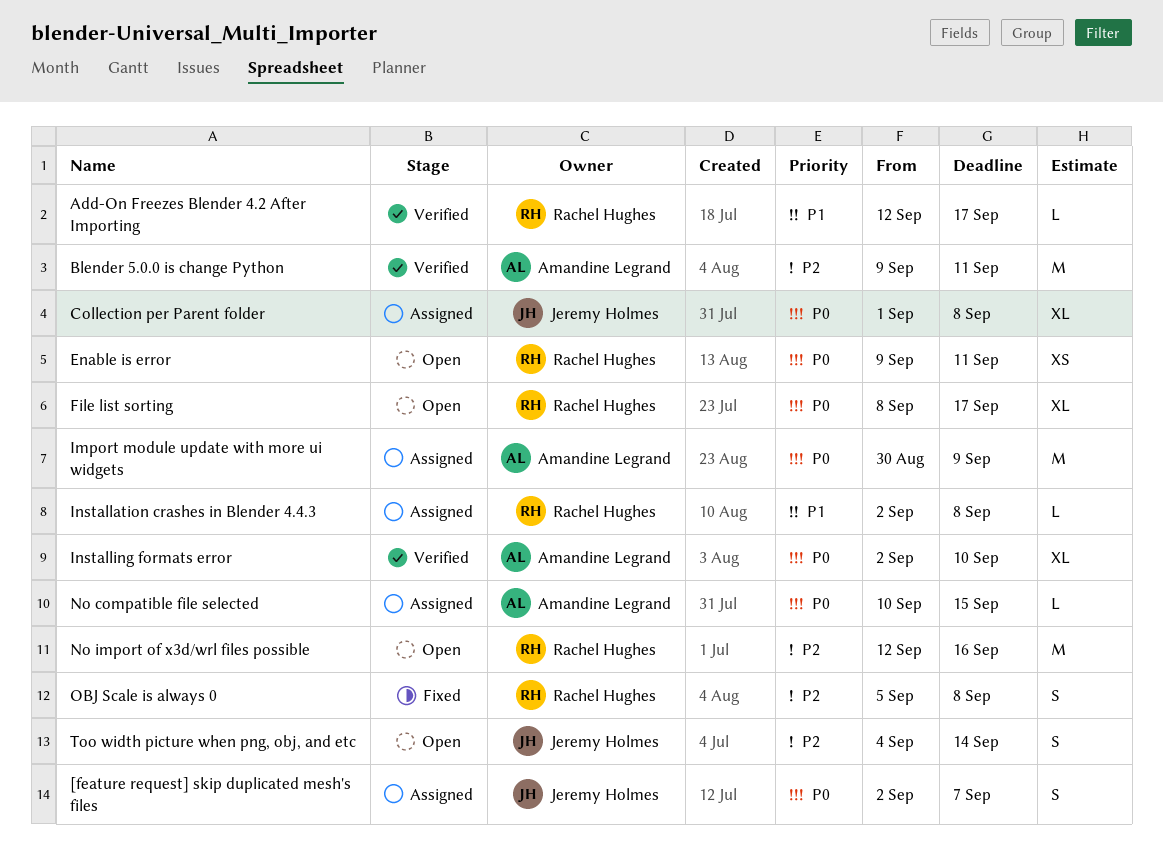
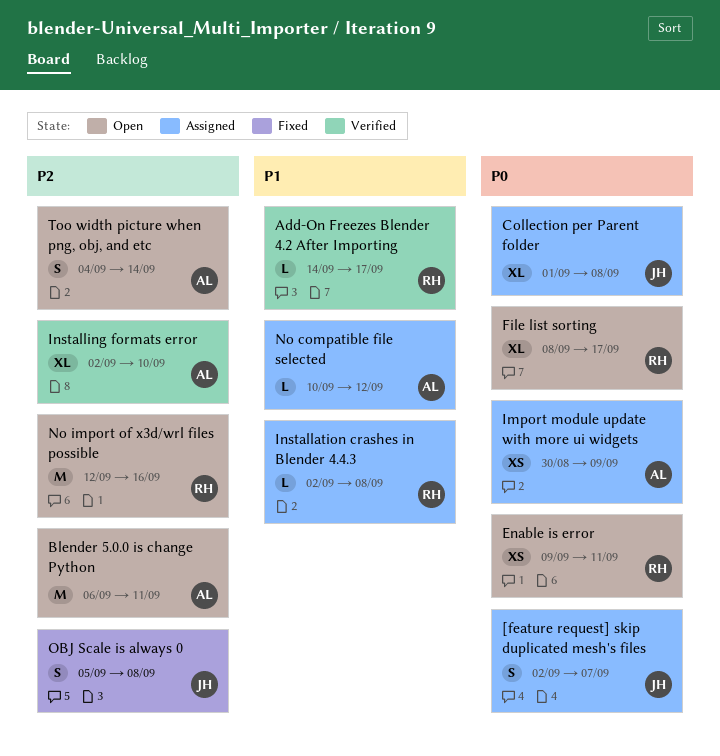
Add-On Freezes Blender 4.2 After Importing, start: Sep 12 -> Sep 14
Blender 5.0.0 is change Python, status: Verified -> Open
Blender 5.0.0 is change Python, start: Sep 9 -> Sep 6
Import module update with more ui widgets, estimate: M -> XS
Installing formats error, priority: P0 -> P2
No compatible file selected, priority: P0 -> P1
No compatible file selected, due: Sep 15 -> Sep 12
OBJ Scale is always 0, owner: Rachel Hughes -> Jeremy Holmes
Too width picture when png, obj, and etc, owner: Jeremy Holmes -> Amandine Legrand

